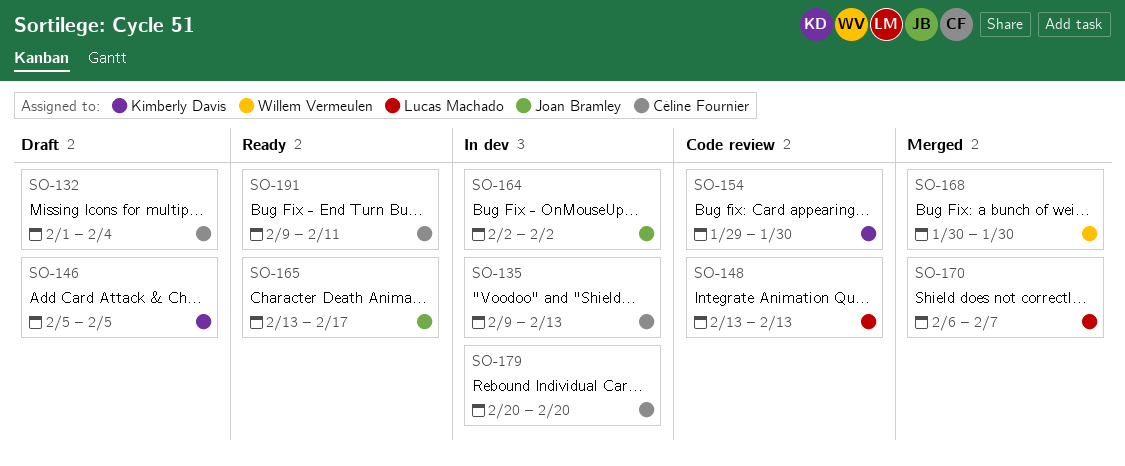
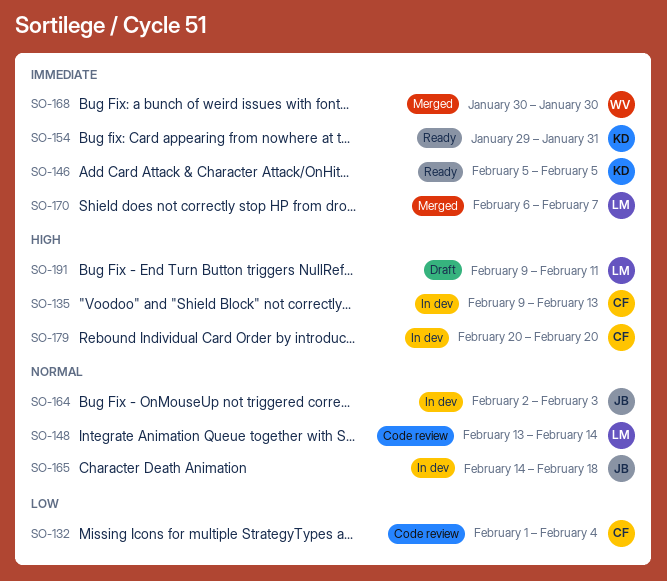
SO-132, status: Draft -> Code review
SO-146, status: Draft -> Ready
SO-148, due: Feb 13 -> Feb 14
SO-154, status: Code review -> Ready
SO-154, due: Jan 30 -> Jan 31
SO-164, due: Feb 2 -> Feb 3
SO-165, status: Ready -> In dev
SO-165, start: Feb 13 -> Feb 14
SO-165, due: Feb 17 -> Feb 18
SO-191, status: Ready -> Draft
SO-191, owner: Céline Fournier -> Lucas Machado

